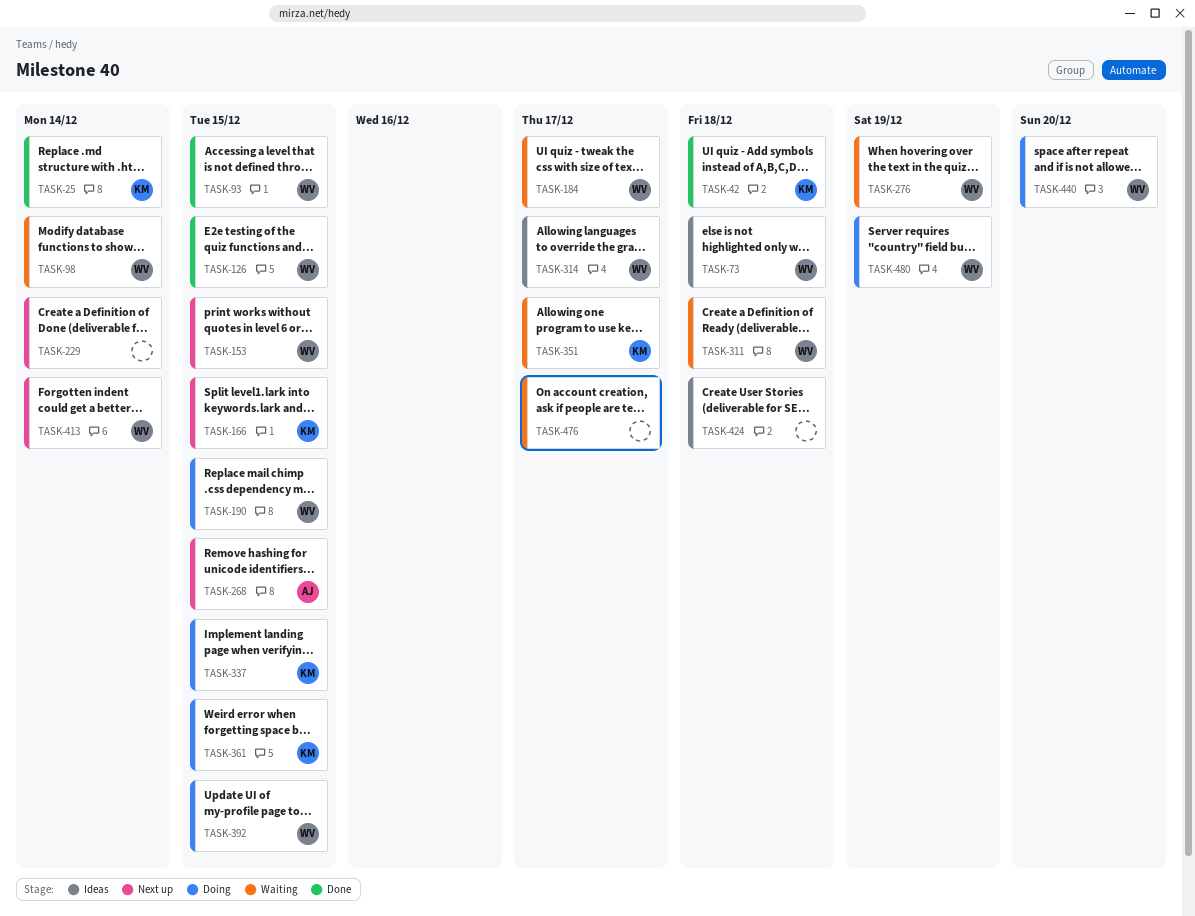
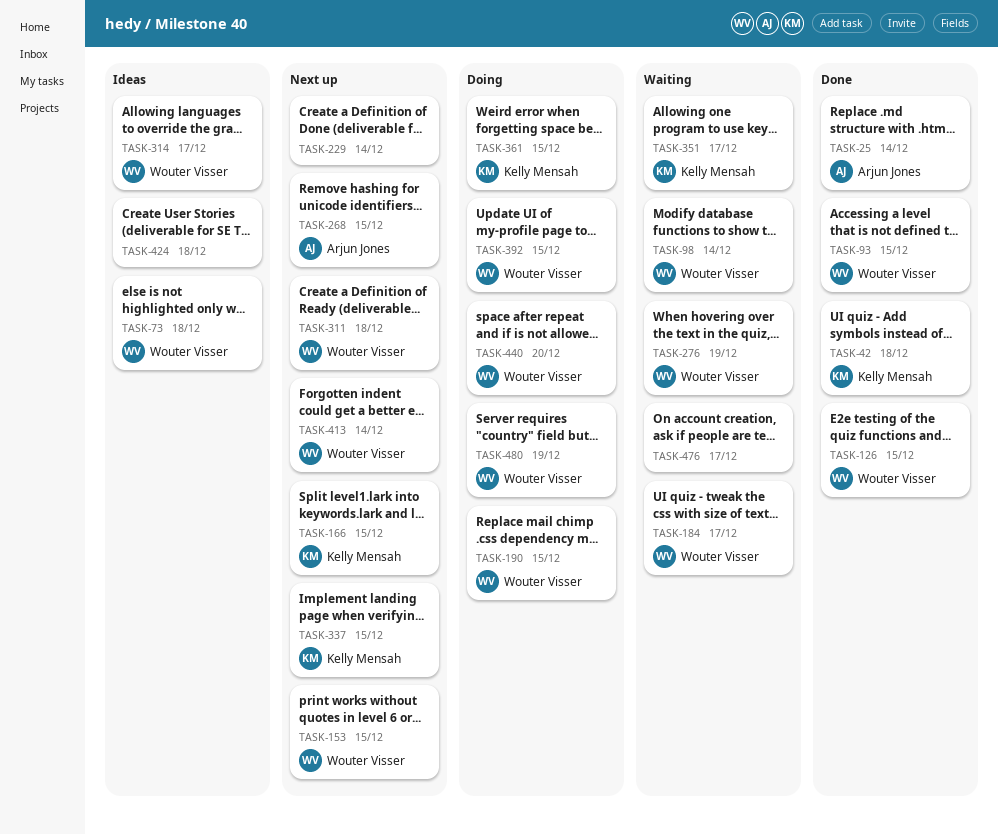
TASK-25, owner: Kelly Mensah -> Arjun Jones
TASK-311, status: Waiting -> Next up
TASK-337, status: Doing -> Next up

